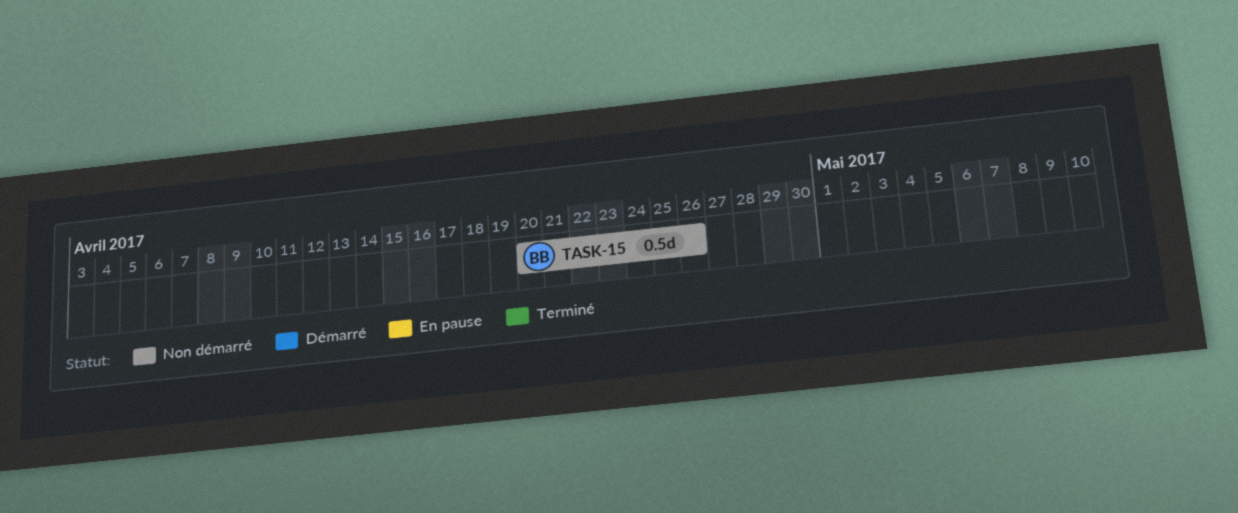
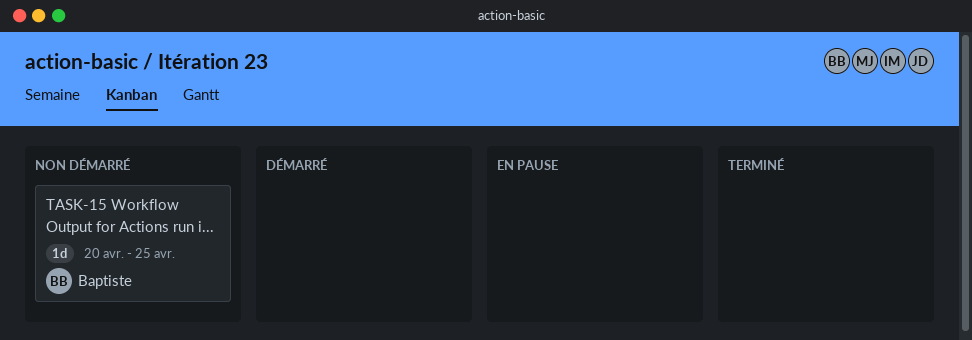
TASK-15, estimate: 0.5d -> 1d
TASK-15, due: Apr 26 -> Apr 25

